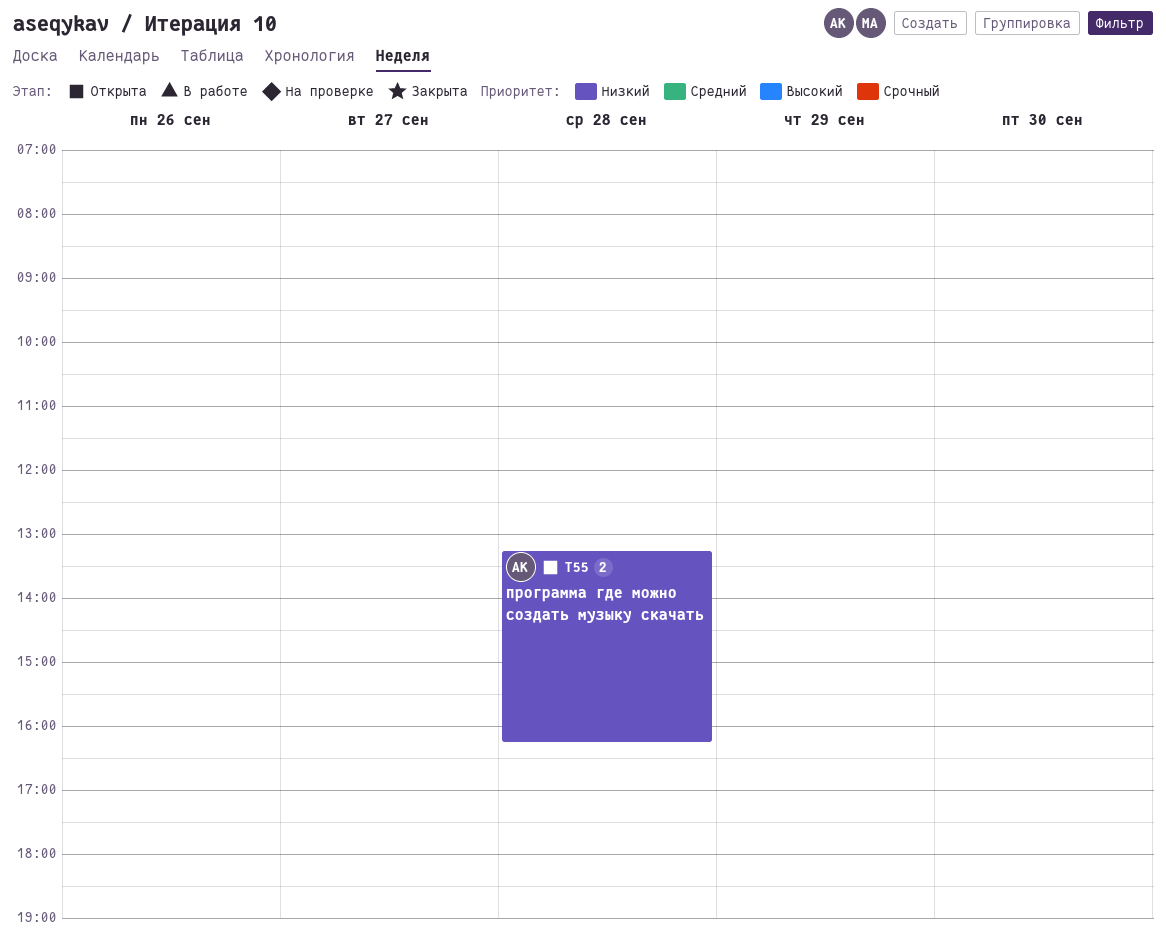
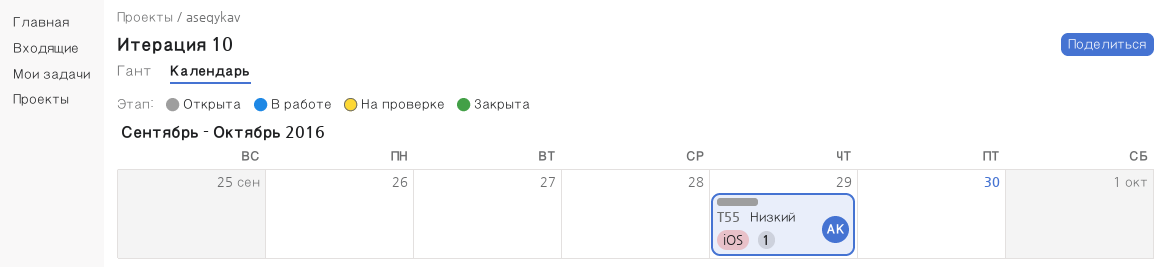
T55, estimate: 2 -> 1
T55, day: Sep 28 -> Sep 29

